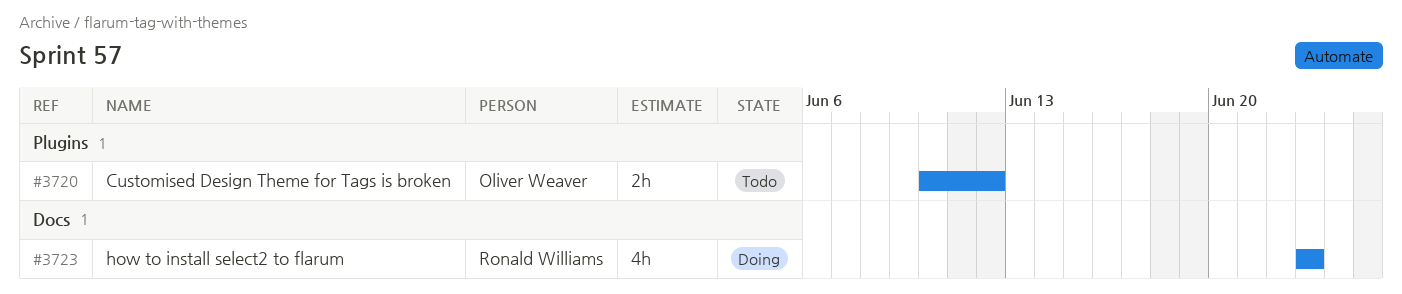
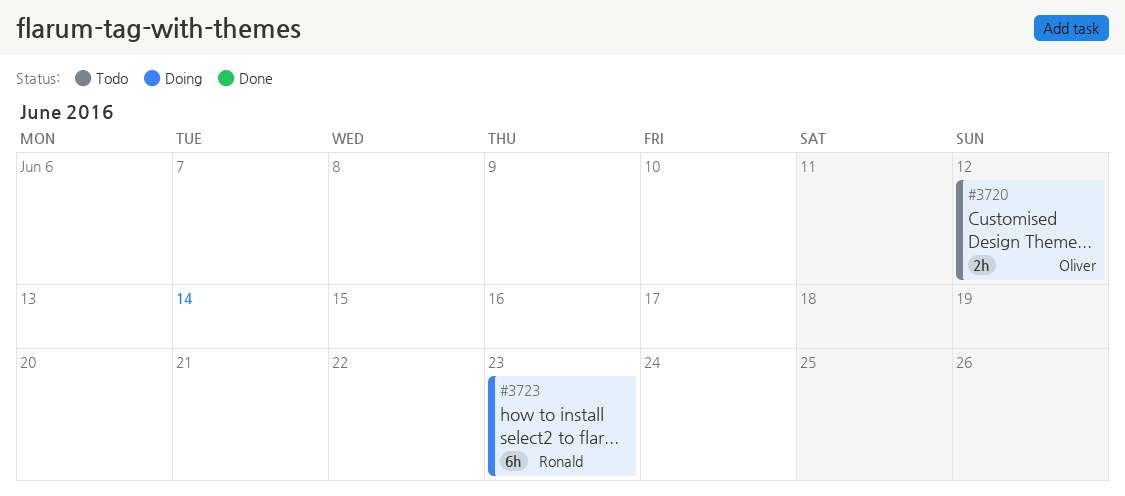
#3723, estimate: 4h -> 6h

